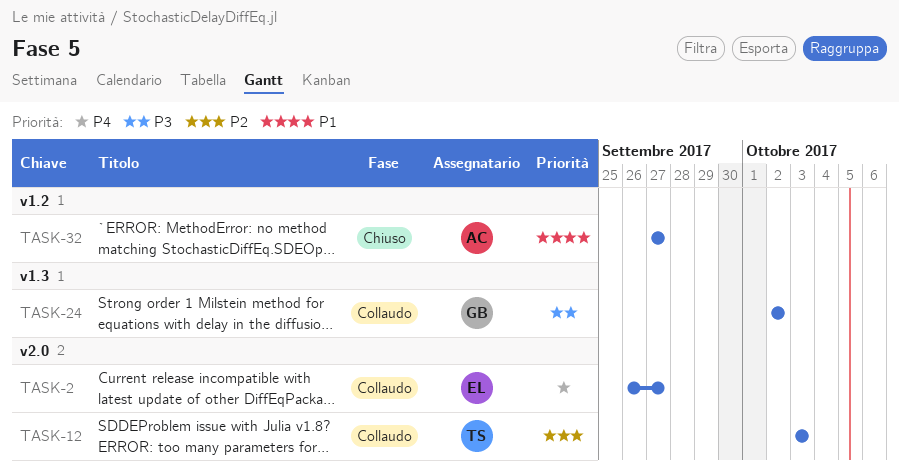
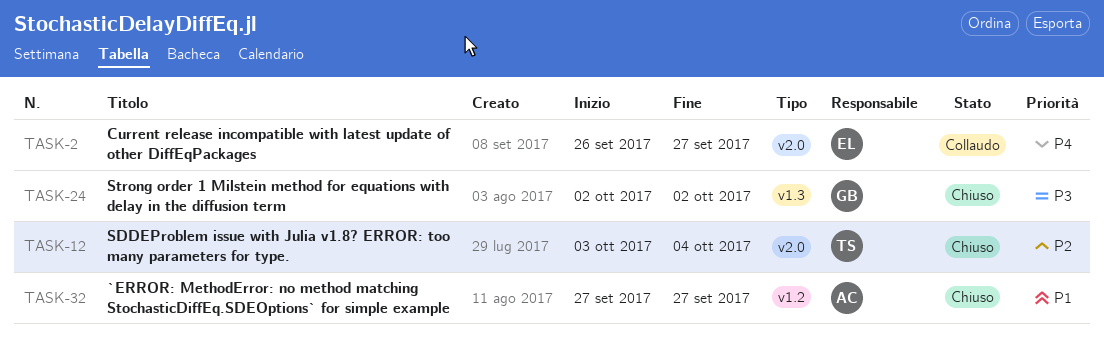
TASK-12, status: Collaudo -> Chiuso
TASK-12, due: Oct 3 -> Oct 4
TASK-24, status: Collaudo -> Chiuso

